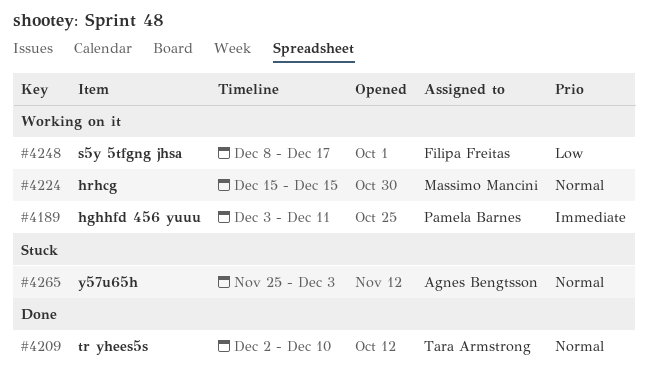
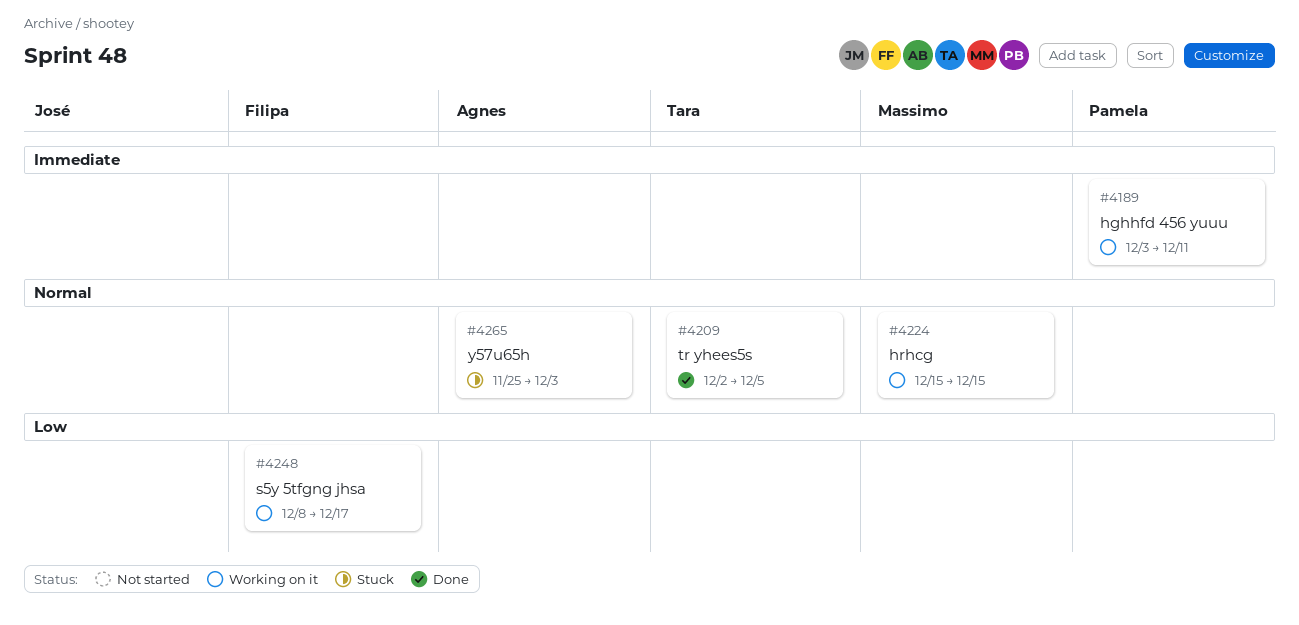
#4209, due: Dec 10 -> Dec 5

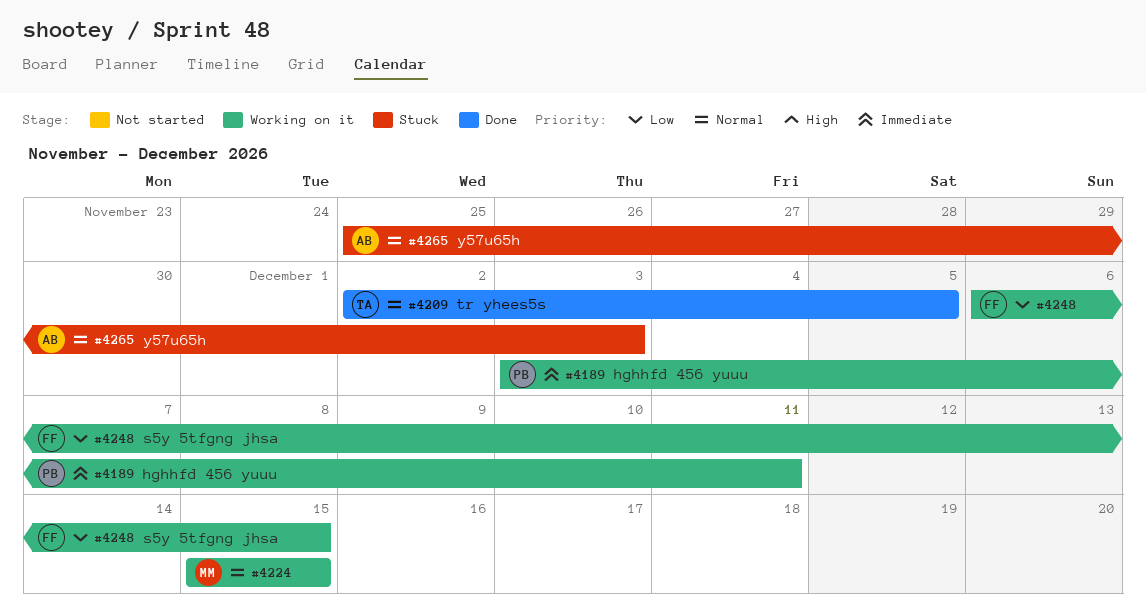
#4248, start: Dec 8 -> Dec 6
#4248, due: Dec 17 -> Dec 15

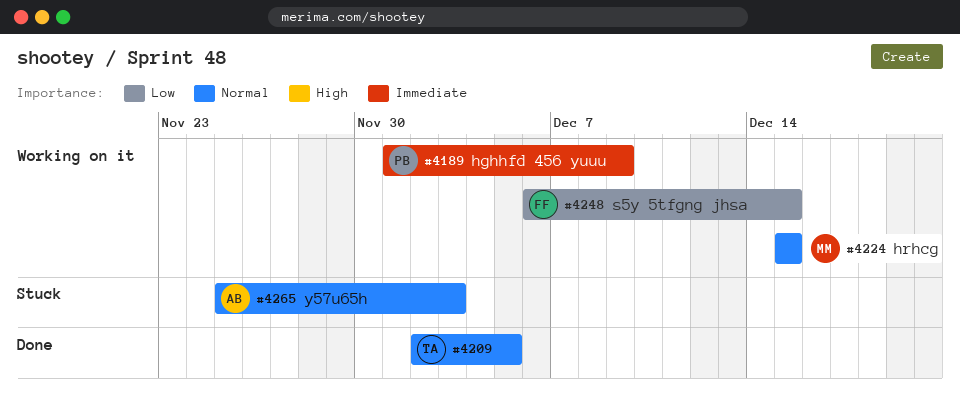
#4189, start: Dec 3 -> Dec 1
#4189, due: Dec 11 -> Dec 9

